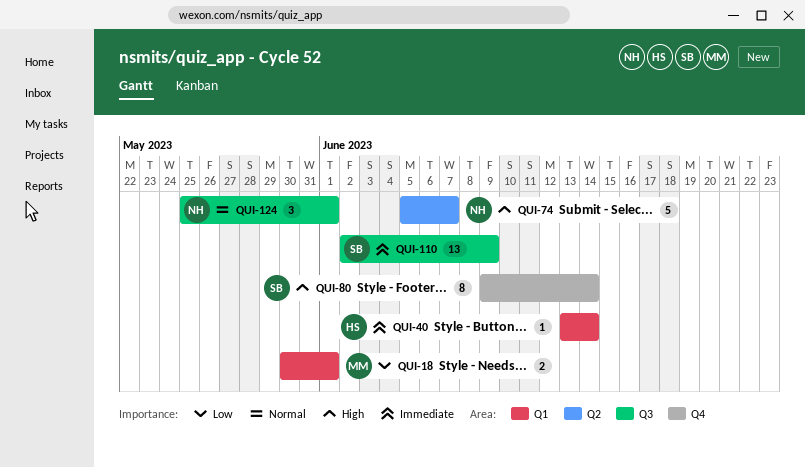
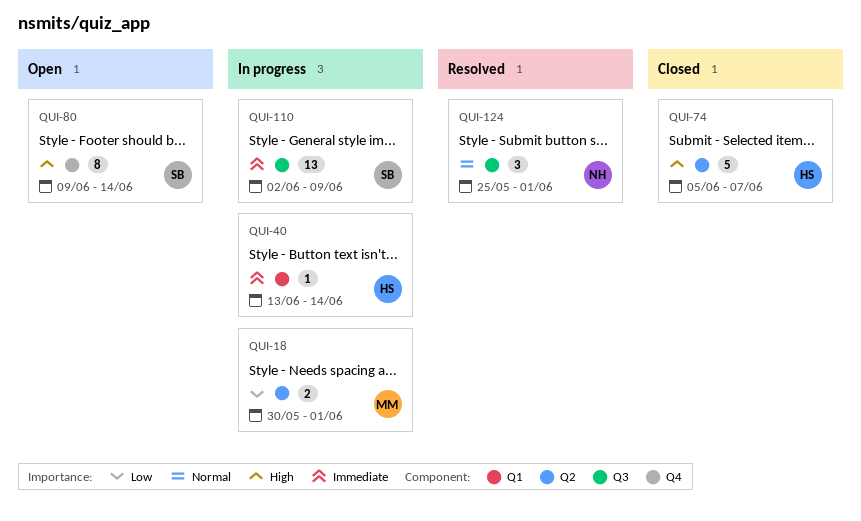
QUI-18, label: Q1 -> Q2
QUI-74, owner: NH -> HS

